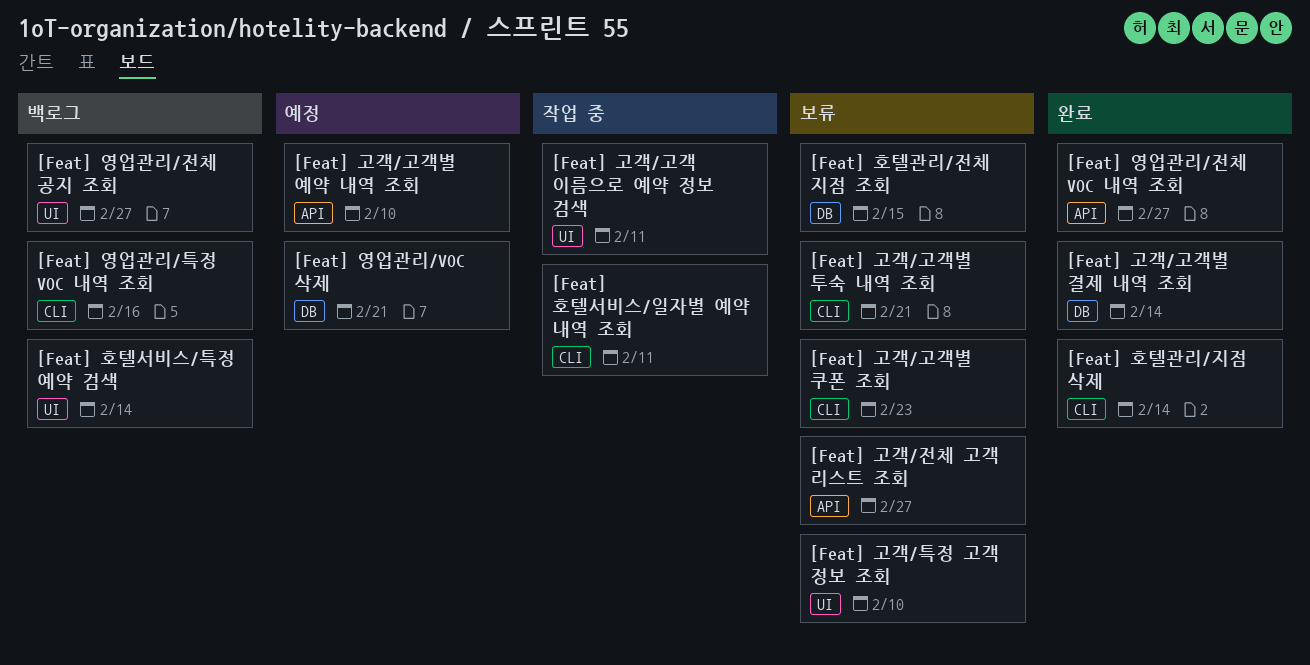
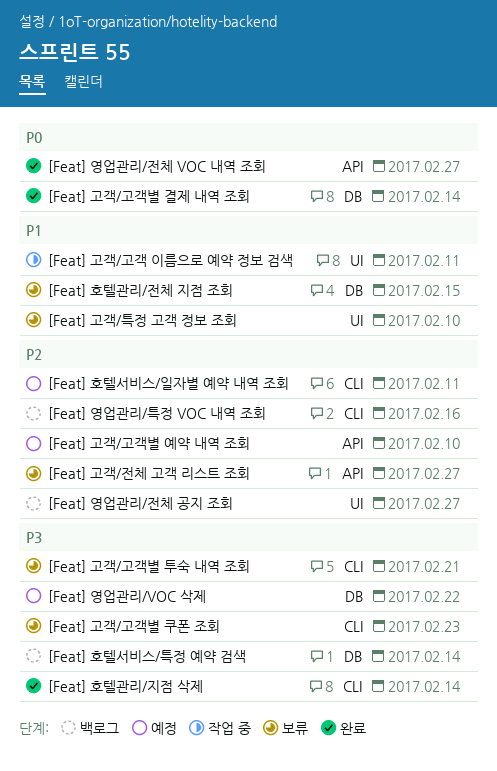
[Feat] 영업관리/VOC 삭제, due: Feb 21 -> Feb 22
[Feat] 호텔서비스/일자별 예약 내역 조회, status: 작업 중 -> 예정
[Feat] 호텔서비스/특정 예약 검색, label: UI -> DB

